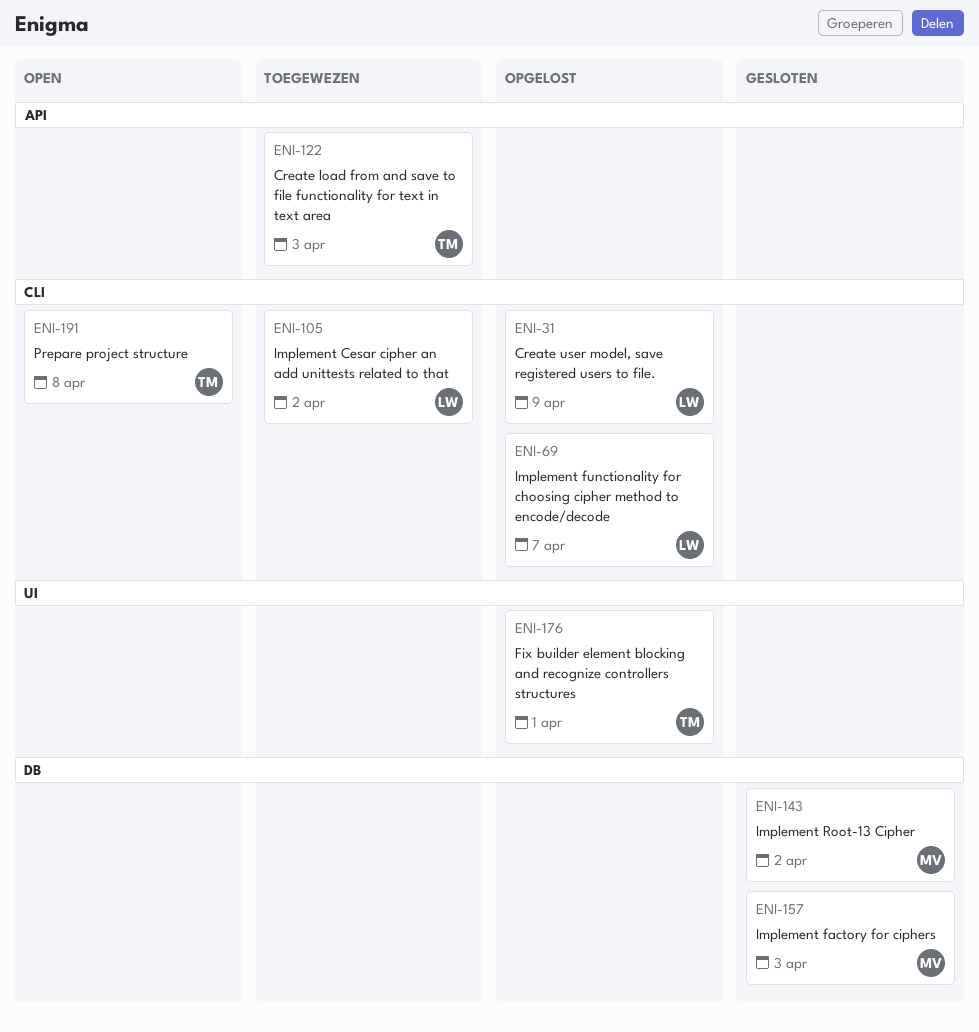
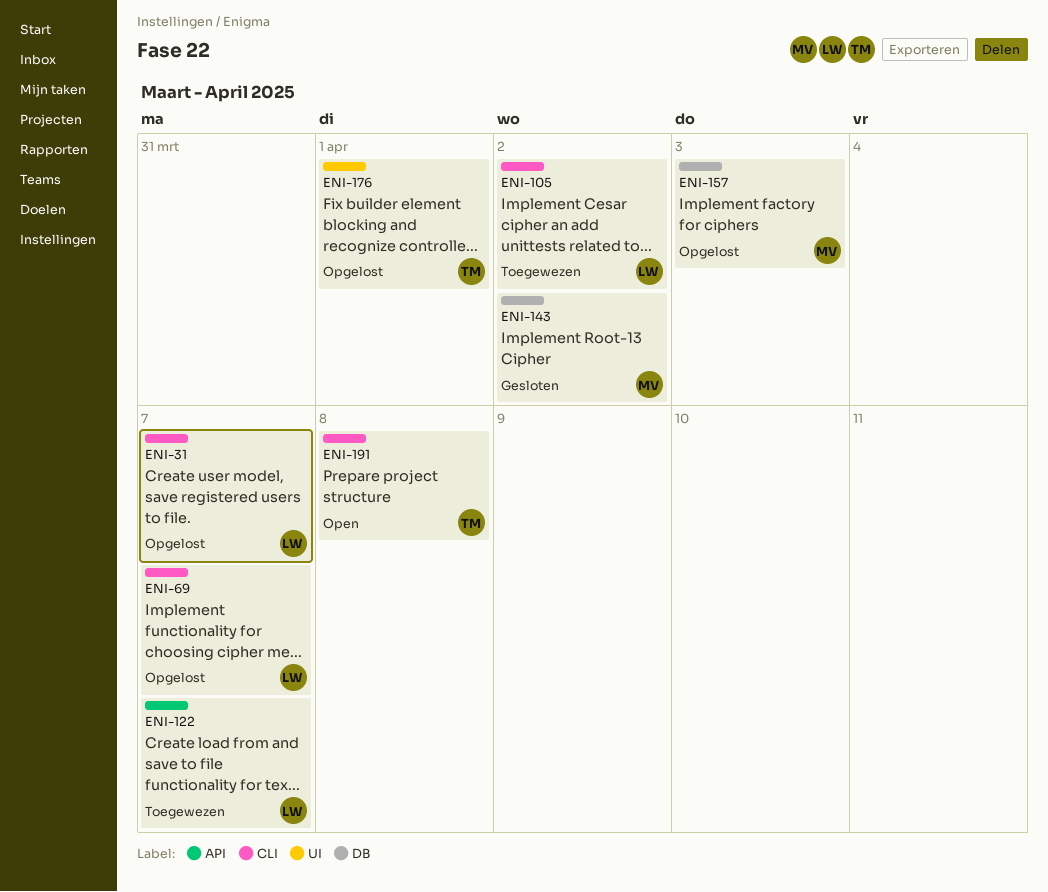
ENI-31, due: Apr 9 -> Apr 7
ENI-122, owner: TM -> LW
ENI-122, due: Apr 3 -> Apr 7
ENI-157, status: Gesloten -> Opgelost

